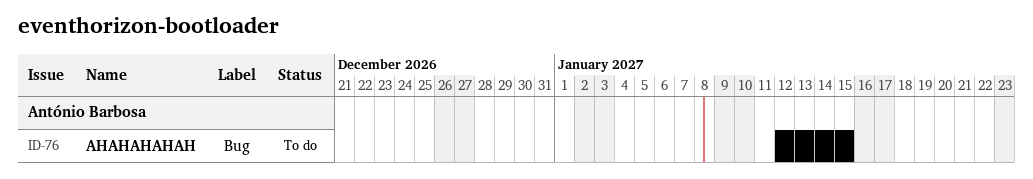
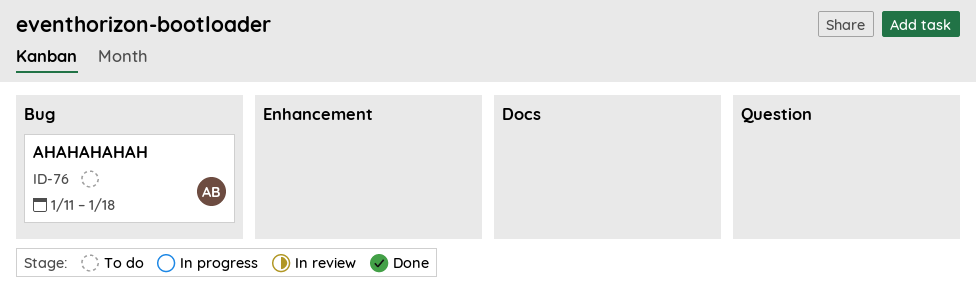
ID-76, start: Jan 12 -> Jan 11
ID-76, due: Jan 15 -> Jan 18

